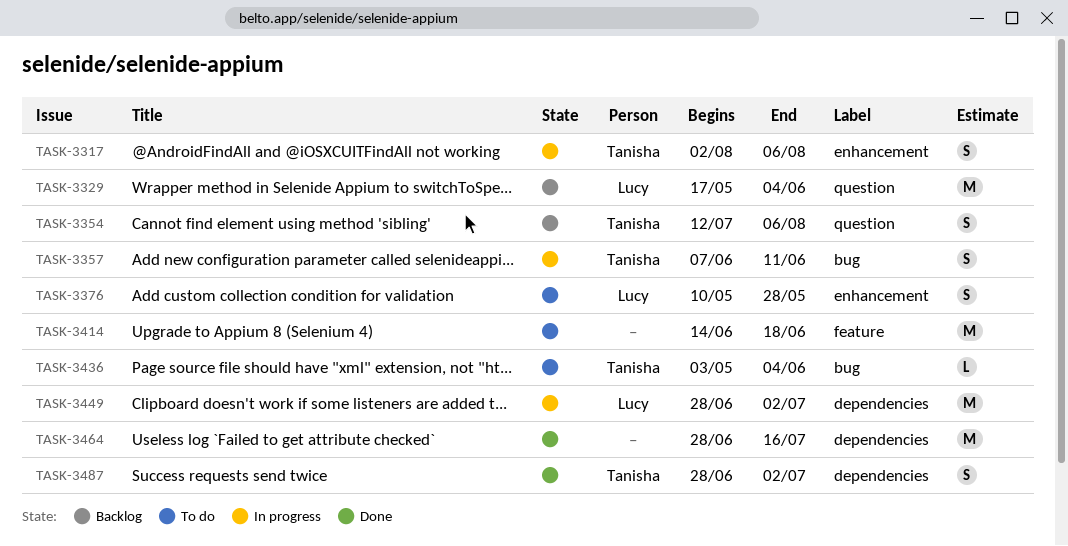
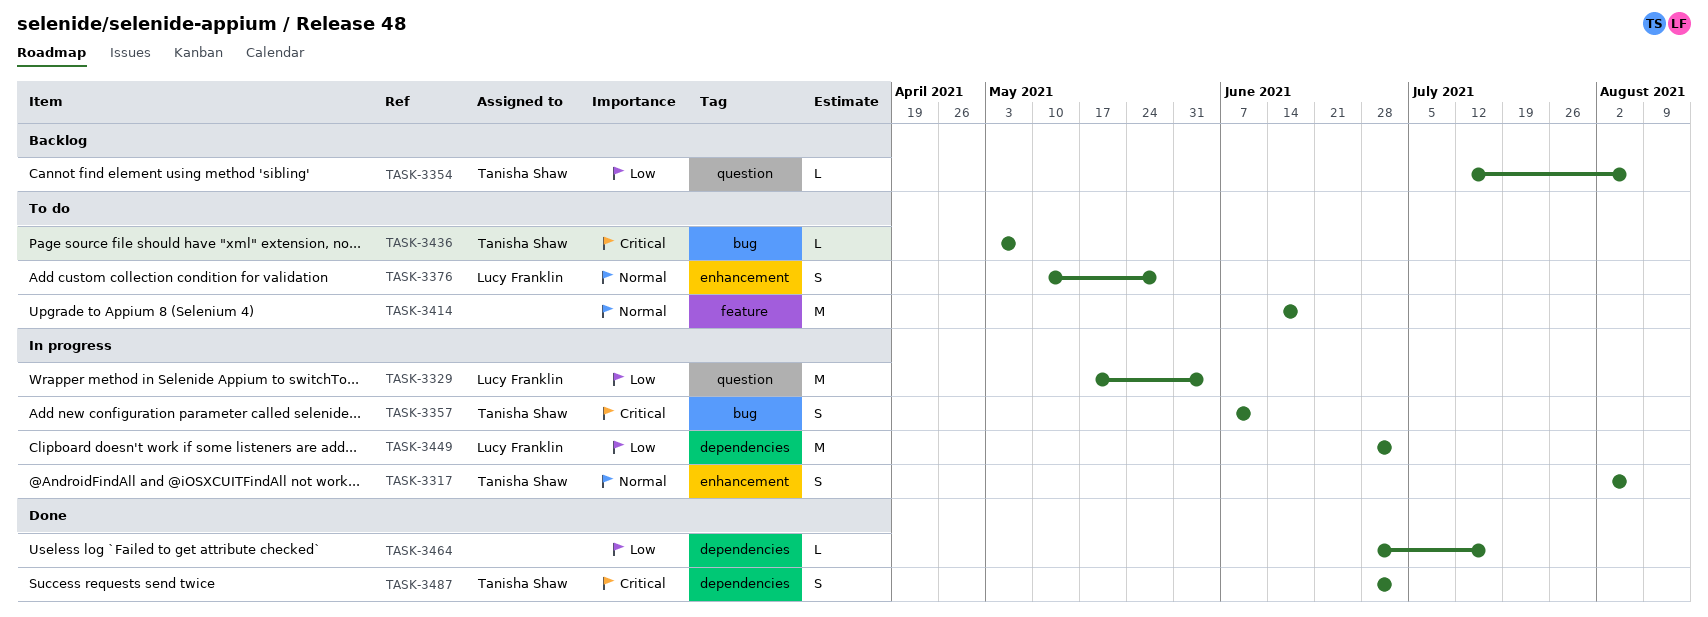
TASK-3329, status: Backlog -> In progress
TASK-3354, estimate: S -> L
TASK-3436, due: Jun 4 -> May 7
TASK-3464, estimate: M -> L

